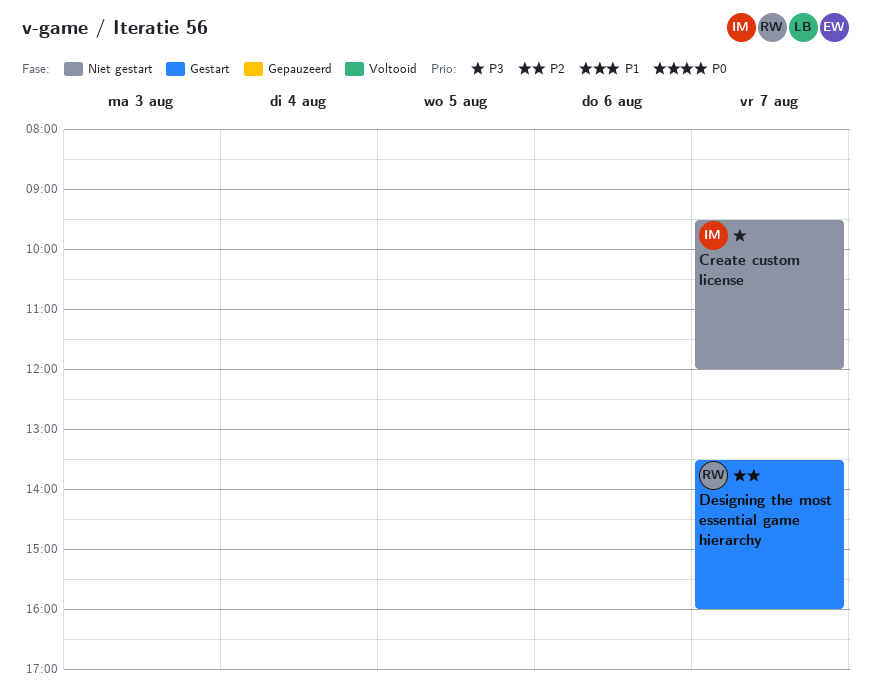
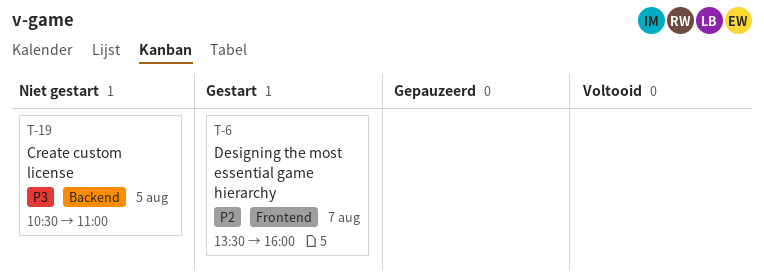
Create custom license, day: Aug 7 -> Aug 5
Create custom license, begins: 09:30 -> 10:30
Create custom license, ends: 12:00 -> 11:00

